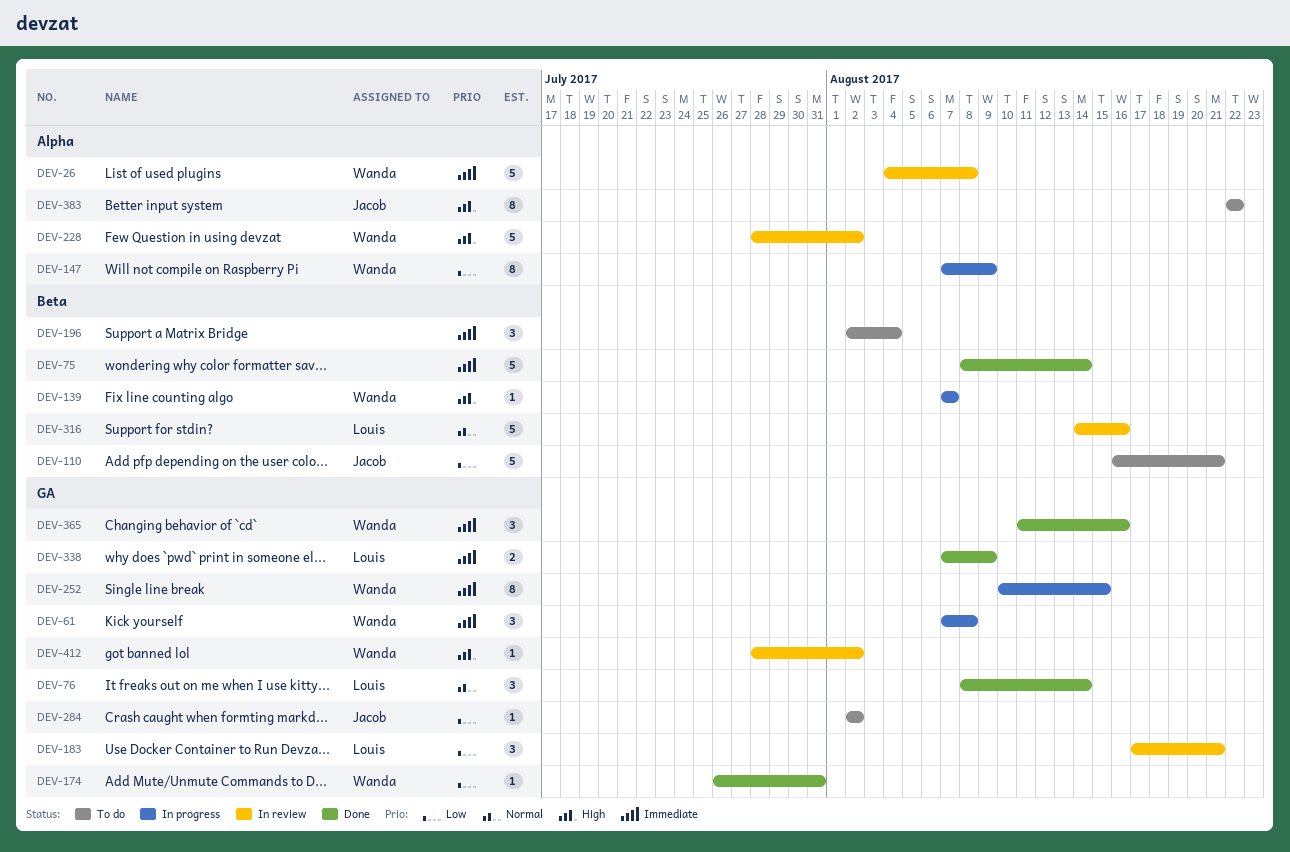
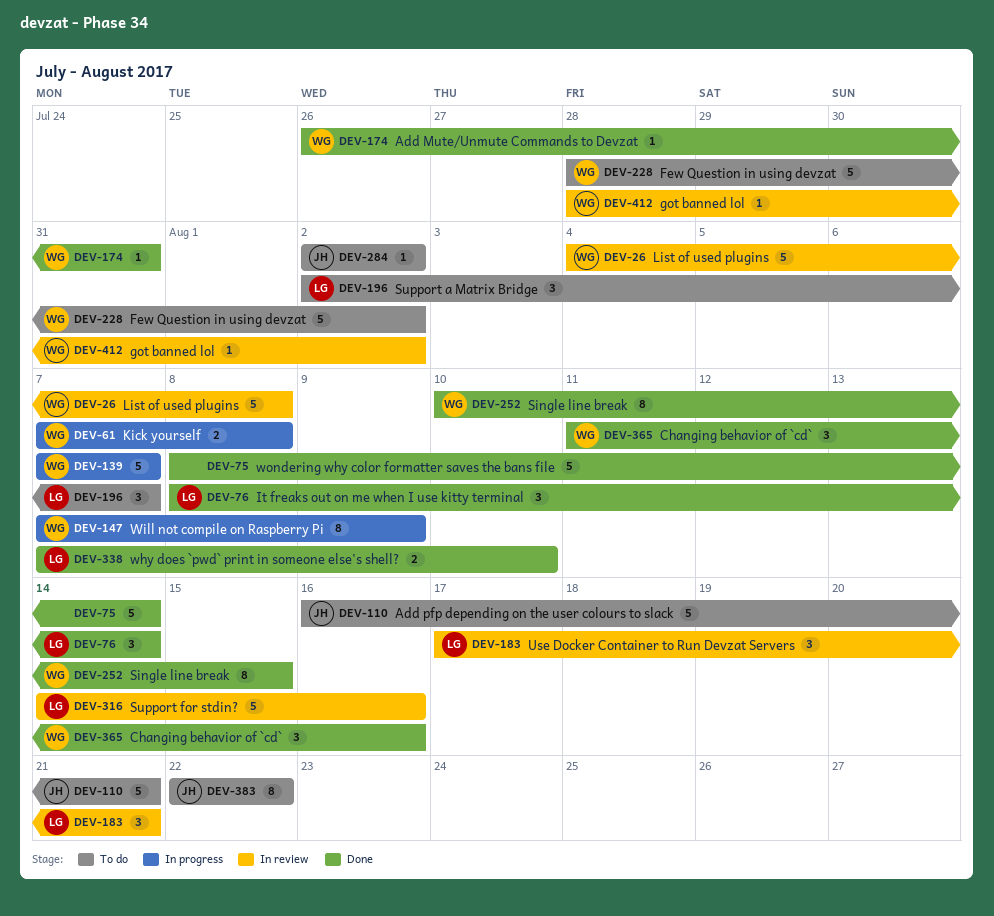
DEV-61, estimate: 3 -> 2
DEV-139, estimate: 1 -> 5
DEV-196, owner: none -> Louis
DEV-196, due: Aug 4 -> Aug 7
DEV-228, status: In review -> To do
DEV-252, status: In progress -> Done
DEV-338, due: Aug 9 -> Aug 10

